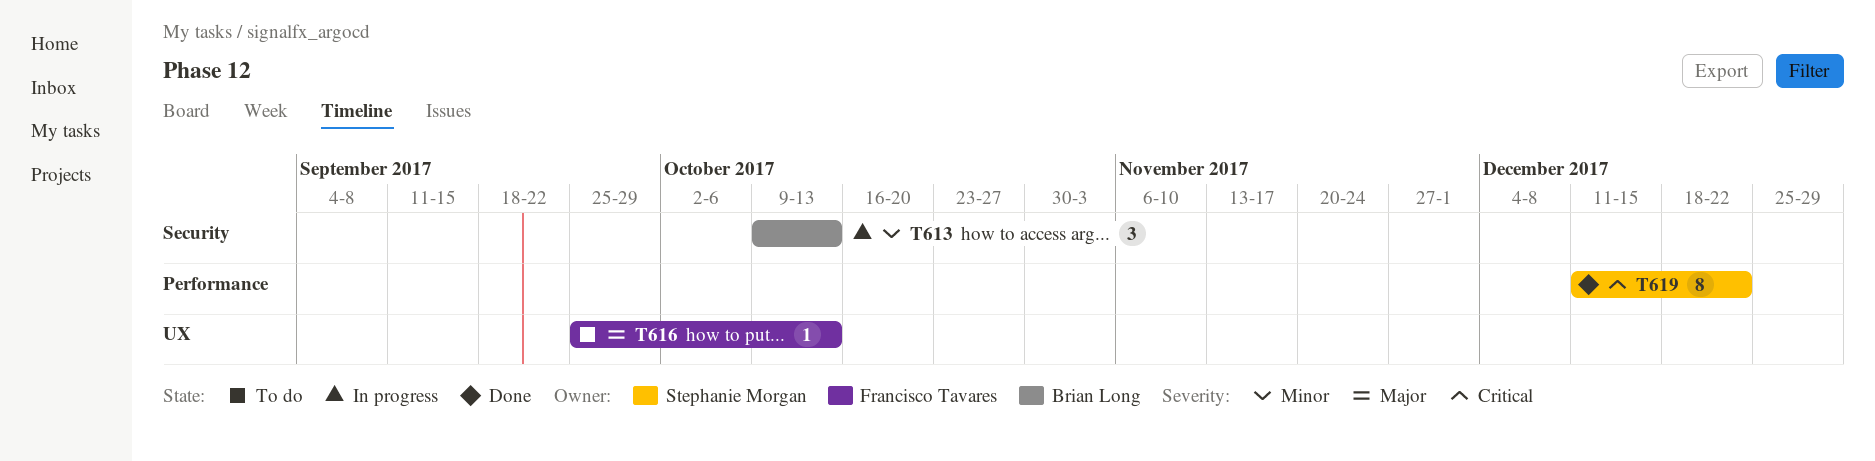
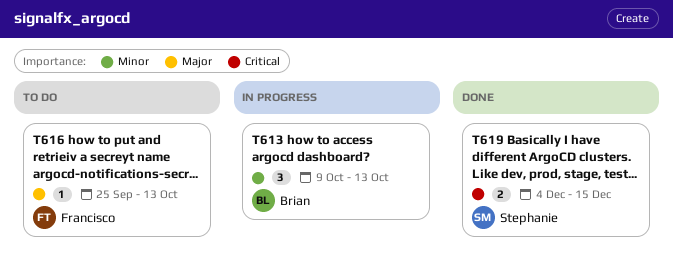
T619, estimate: 8 -> 2
T619, start: Dec 11 -> Dec 4
T619, due: Dec 22 -> Dec 15

